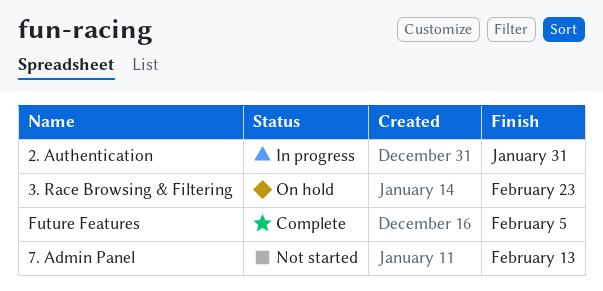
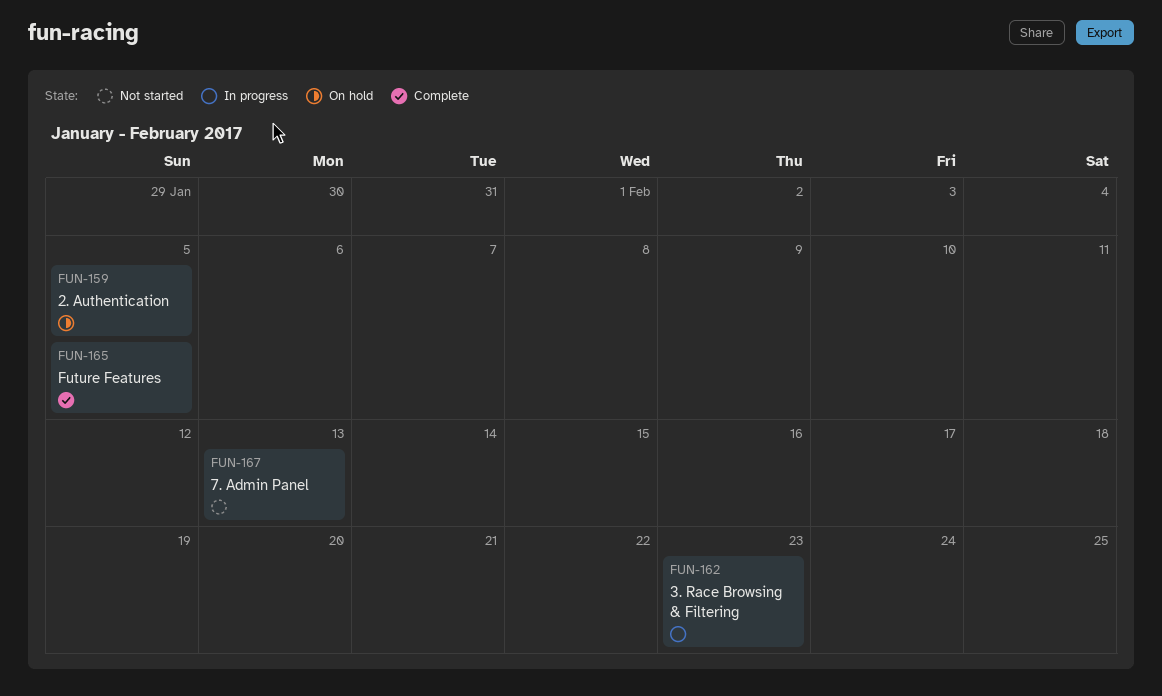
2. Authentication, status: In progress -> On hold
2. Authentication, due: Jan 31 -> Feb 5
3. Race Browsing & Filtering, status: On hold -> In progress

